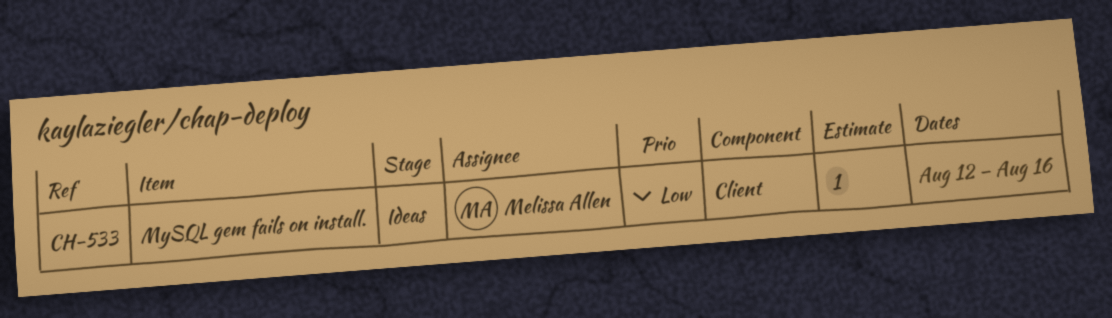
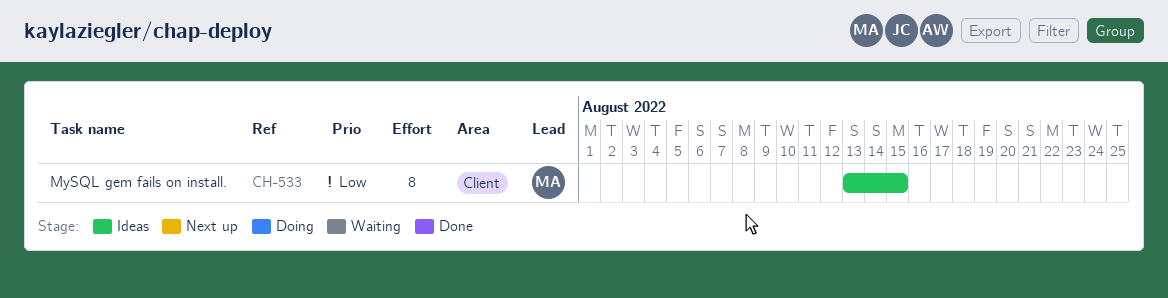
CH-533, estimate: 1 -> 8
CH-533, start: Aug 12 -> Aug 13
CH-533, due: Aug 16 -> Aug 15

